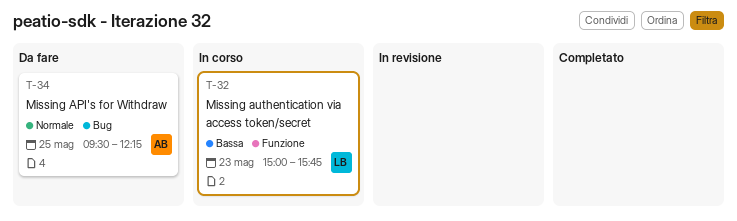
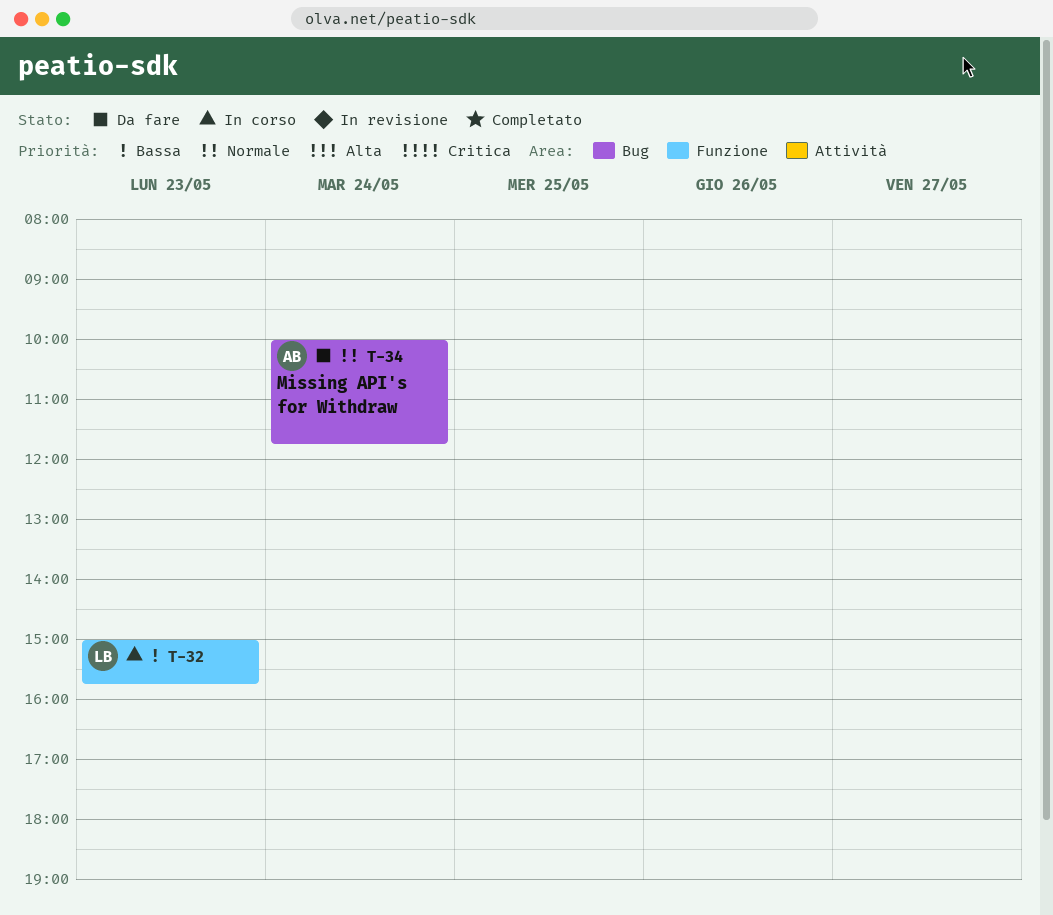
T-34, day: May 25 -> May 24
T-34, begins: 09:30 -> 10:00
T-34, ends: 12:15 -> 11:45

